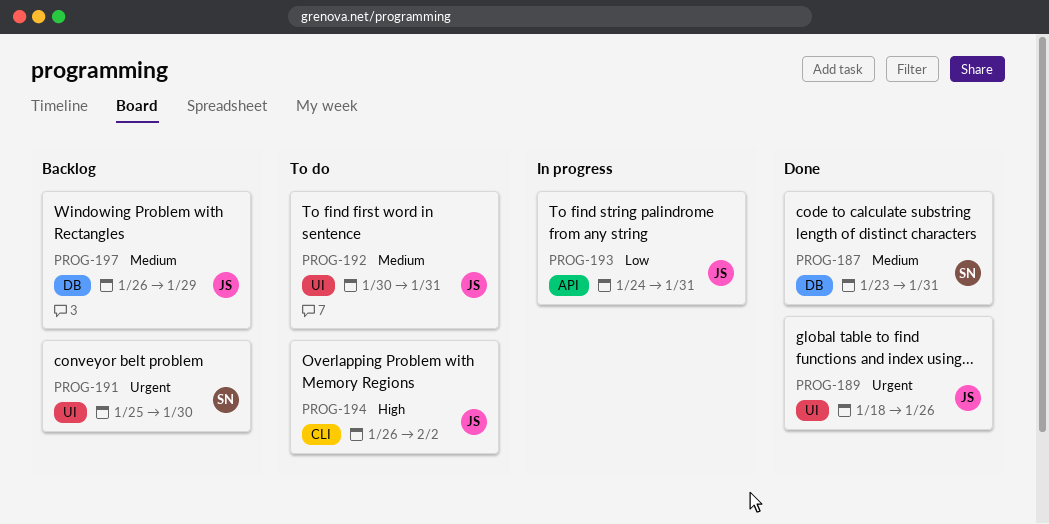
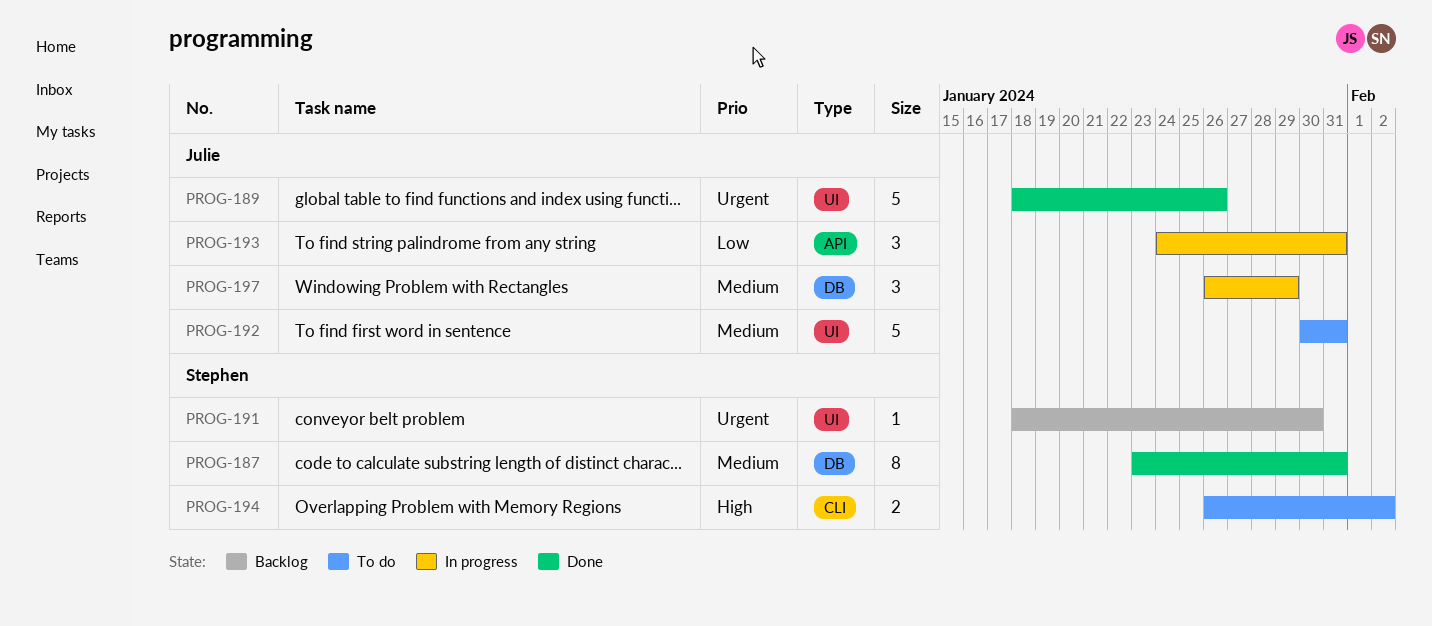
PROG-191, start: Jan 25 -> Jan 18
PROG-194, owner: Julie -> Stephen
PROG-197, status: Backlog -> In progress

